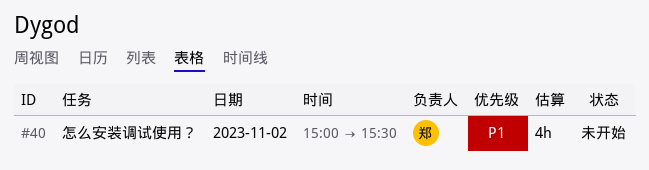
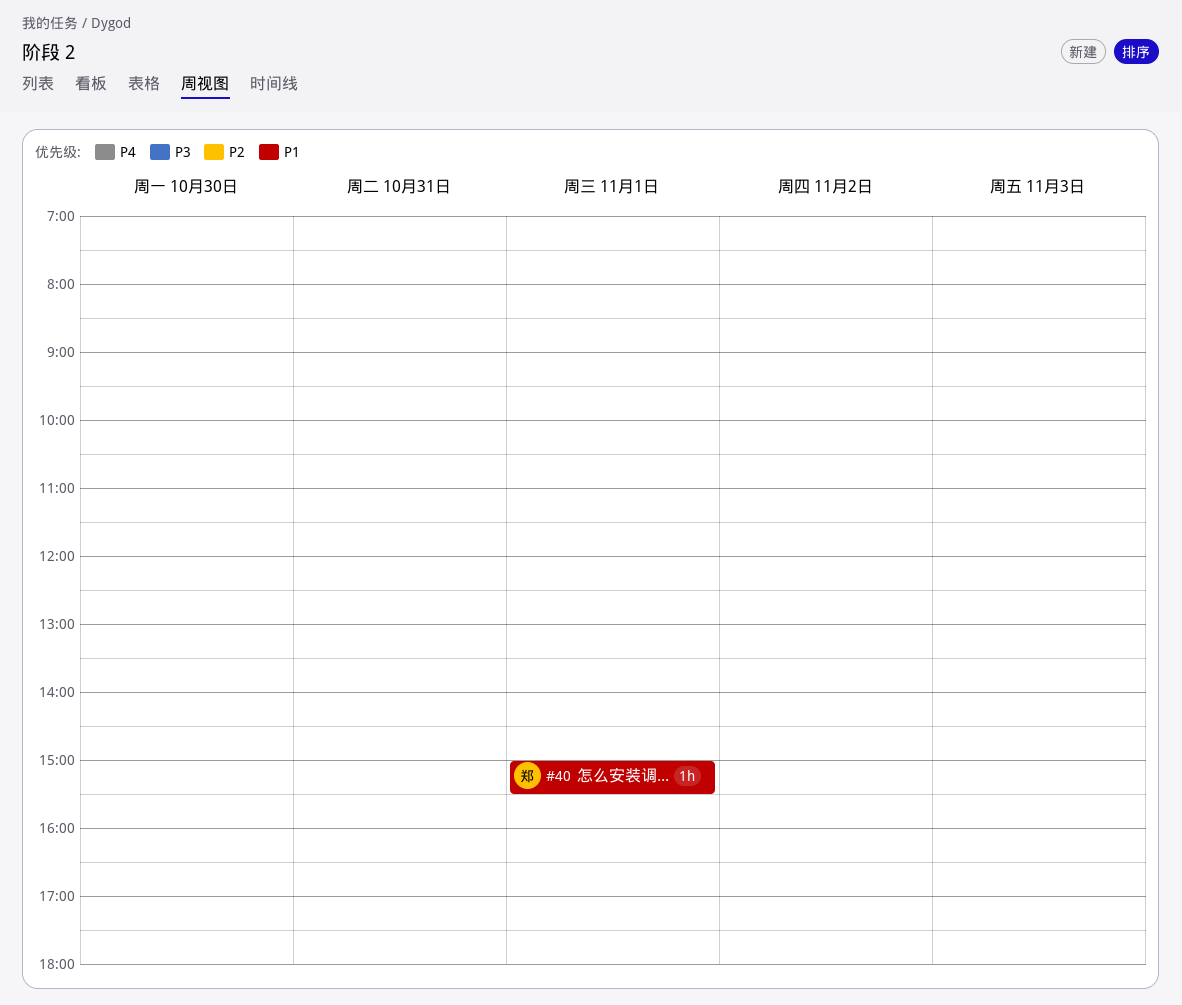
#40, estimate: 4h -> 1h
#40, day: Nov 2 -> Nov 1

